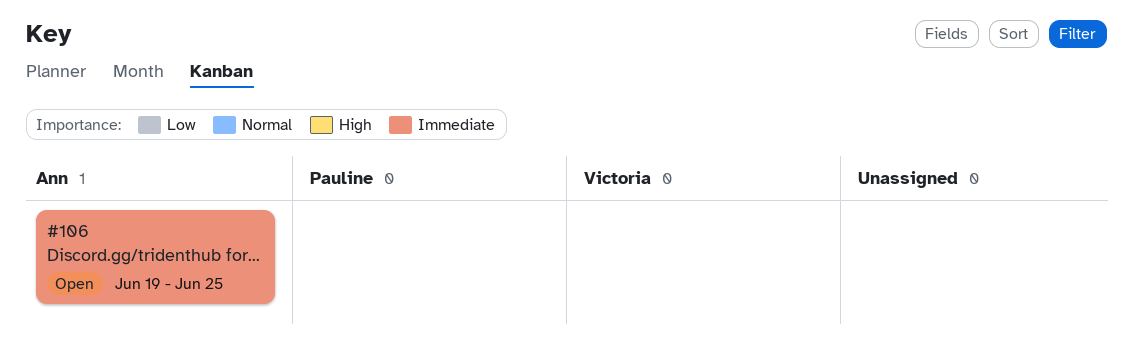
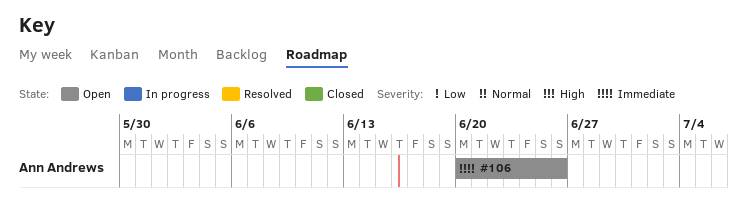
#106, start: Jun 19 -> Jun 20
#106, due: Jun 25 -> Jun 26

